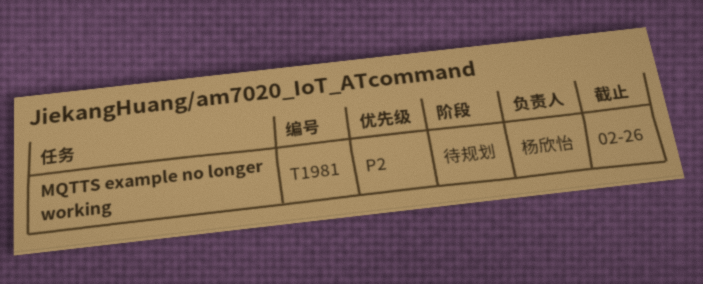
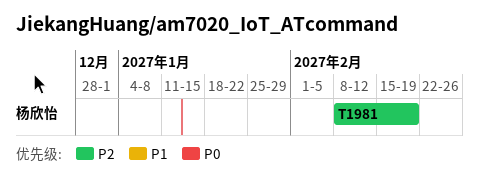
T1981, due: Feb 26 -> Feb 19

